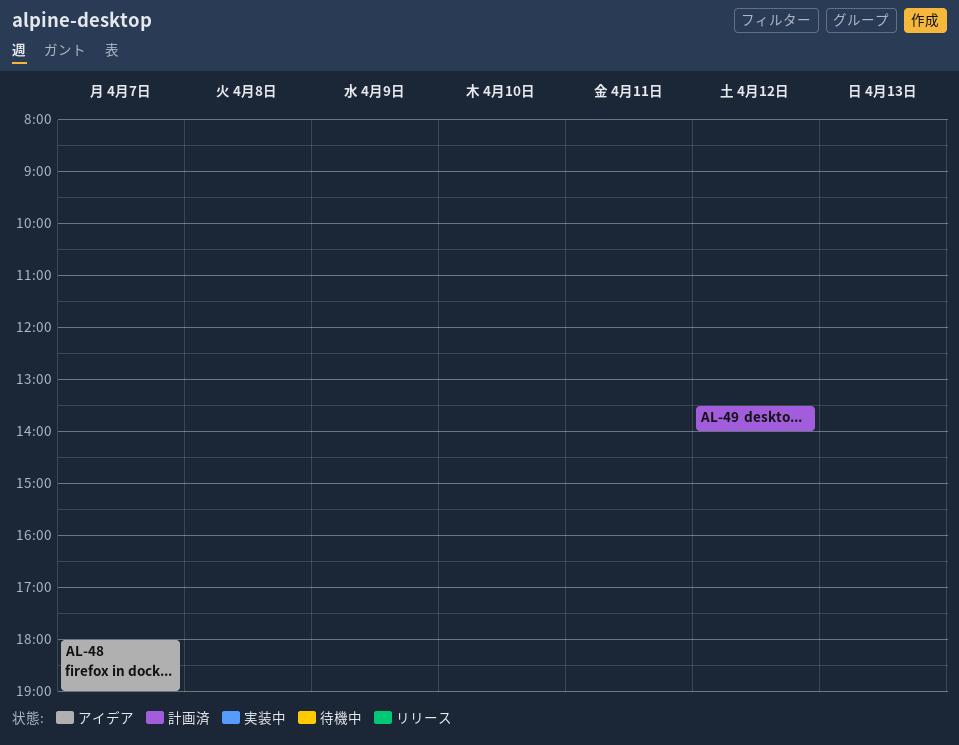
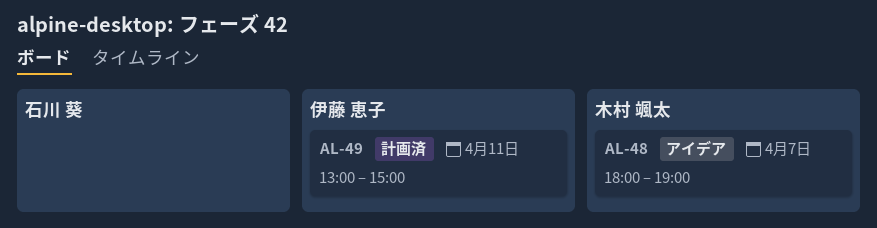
AL-49, day: Apr 12 -> Apr 11
AL-49, begins: 13:30 -> 13:00
AL-49, ends: 14:00 -> 15:00

